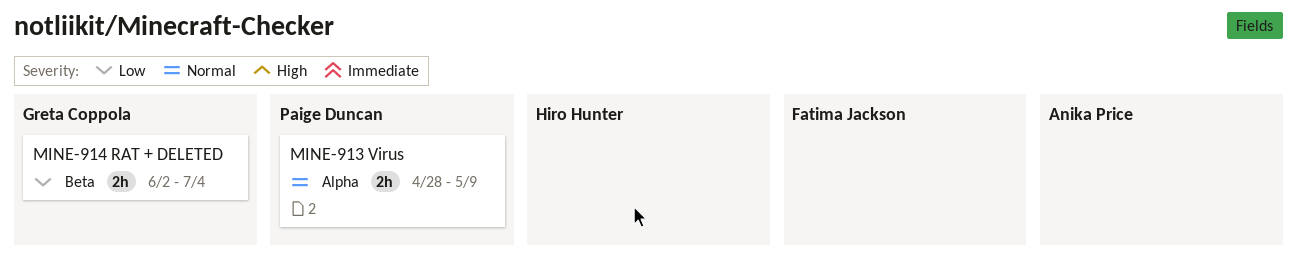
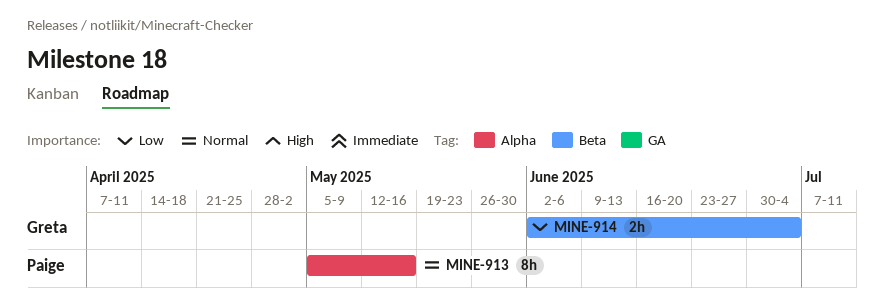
MINE-913, estimate: 2h -> 8h
MINE-913, start: Apr 28 -> May 5
MINE-913, due: May 9 -> May 16

